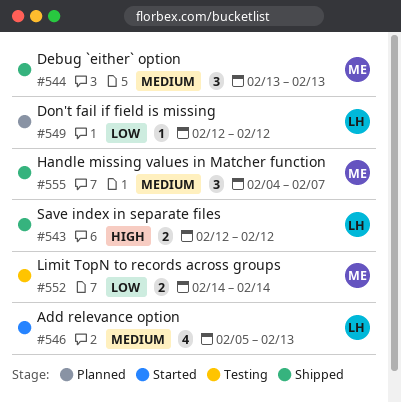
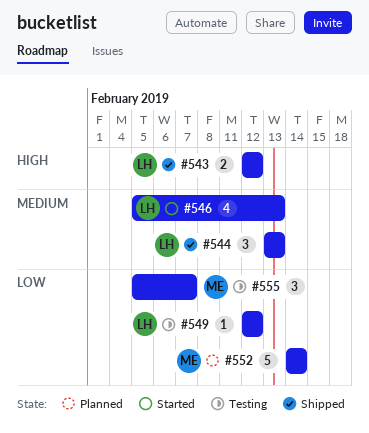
#544, owner: ME -> LH
#549, status: Planned -> Testing
#552, status: Testing -> Planned
#552, estimate: 2 -> 5
#555, status: Shipped -> Testing
#555, priority: Medium -> Low
#555, start: Feb 4 -> Feb 5

